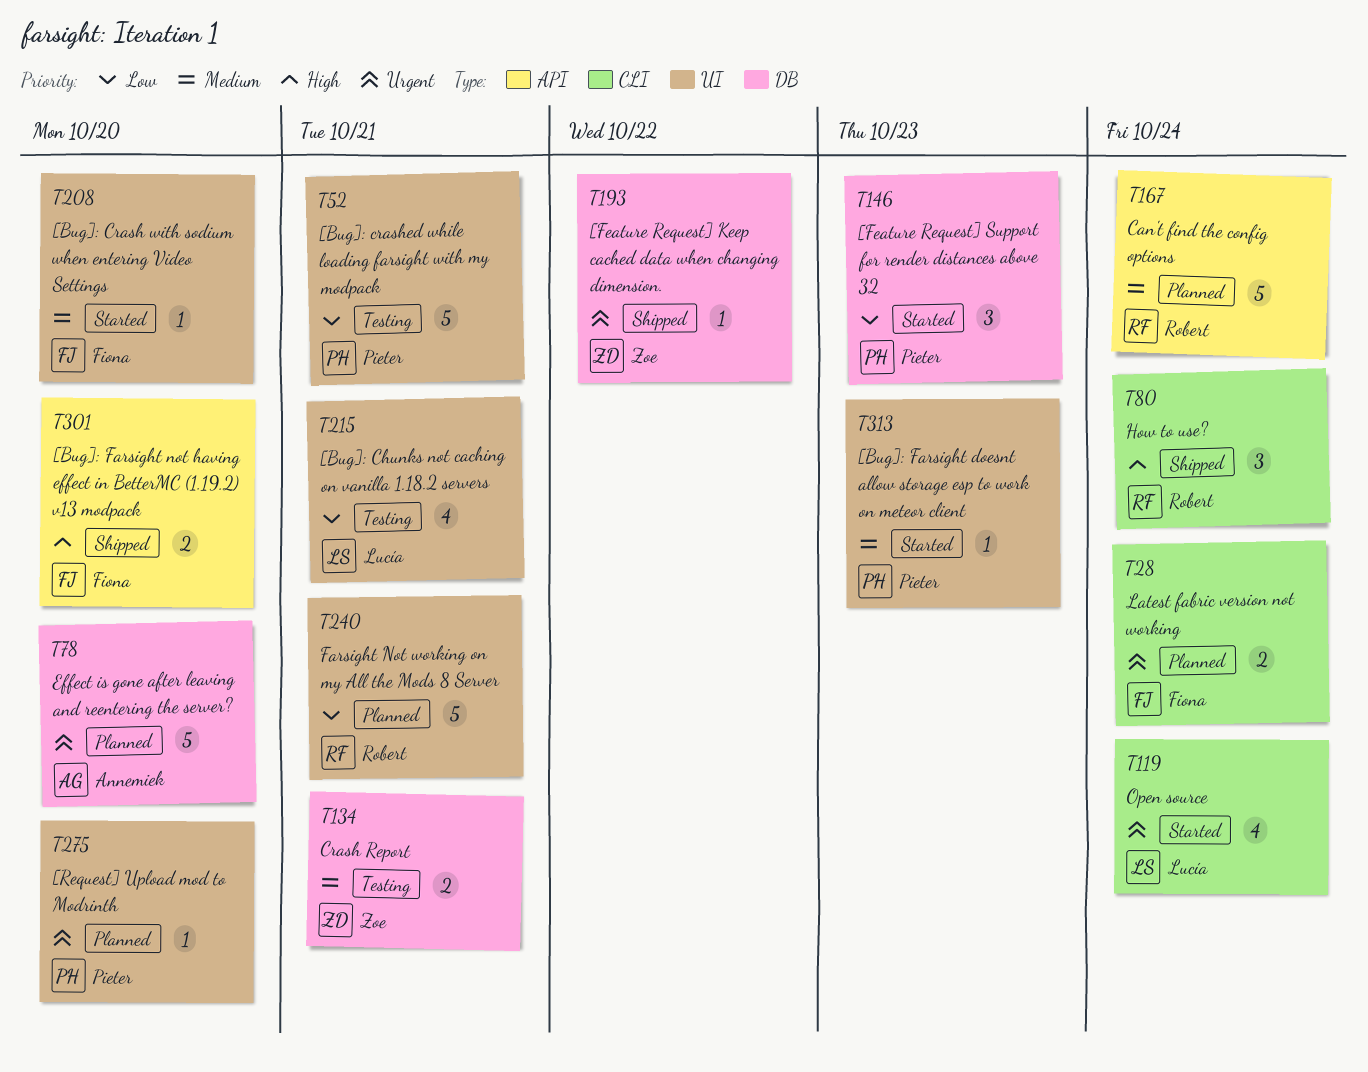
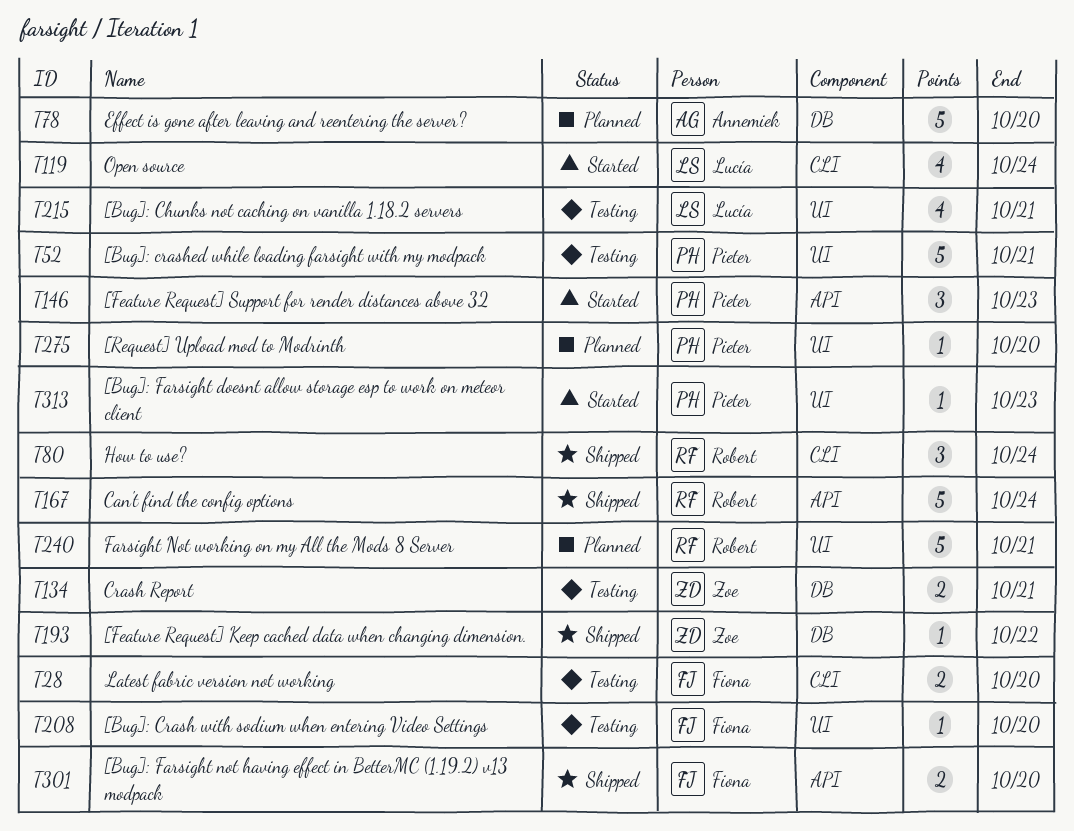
T28, status: Planned -> Testing
T28, due: Oct 24 -> Oct 20
T146, label: DB -> API
T167, status: Planned -> Shipped
T208, status: Started -> Testing

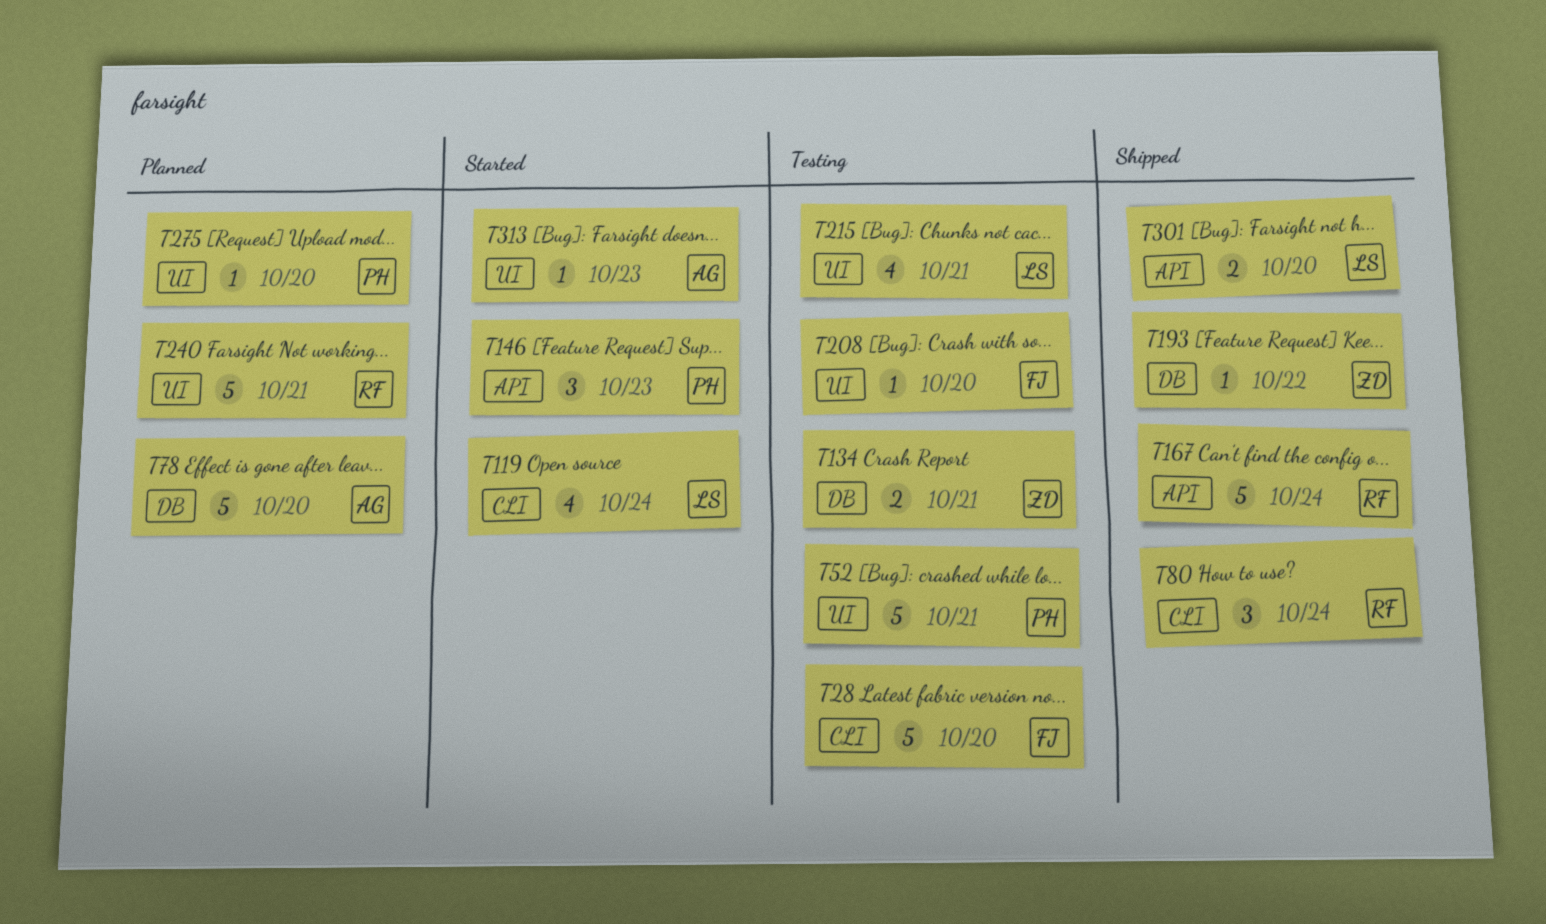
T28, estimate: 2 -> 5
T301, owner: Fiona -> Lucía
T313, owner: Pieter -> Annemiek

